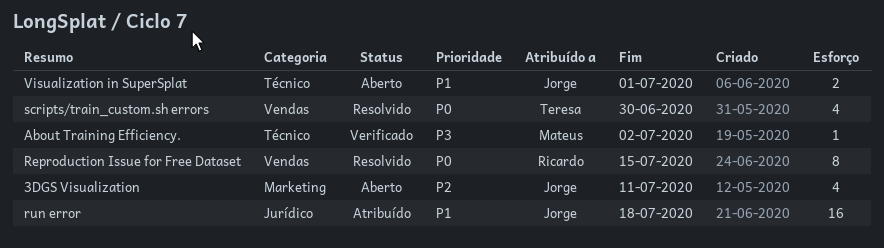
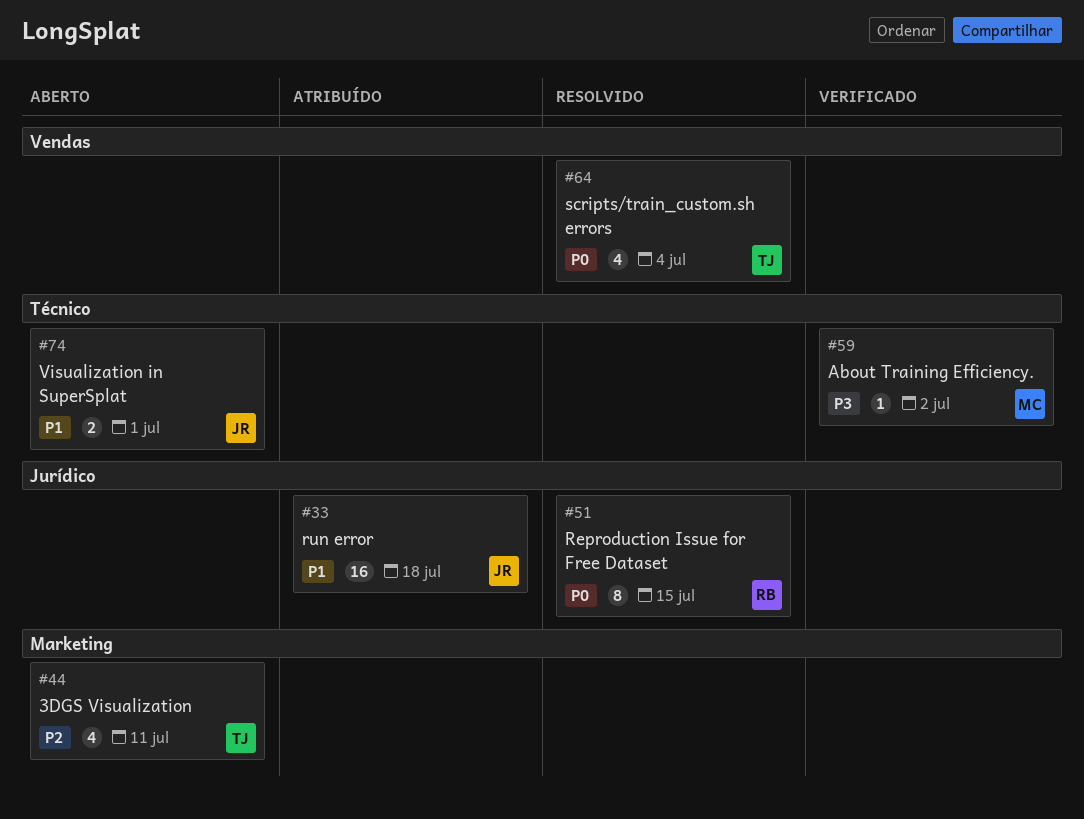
3DGS Visualization, owner: Jorge -> Teresa
Reproduction Issue for Free Dataset, label: Vendas -> Jurídico
scripts/train_custom.sh errors, due: Jun 30 -> Jul 4

